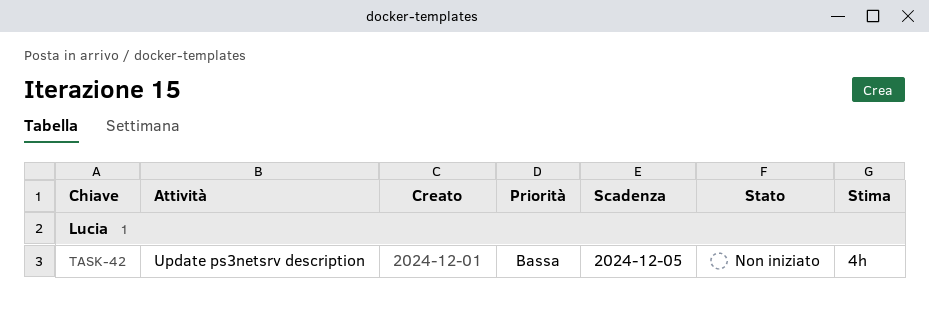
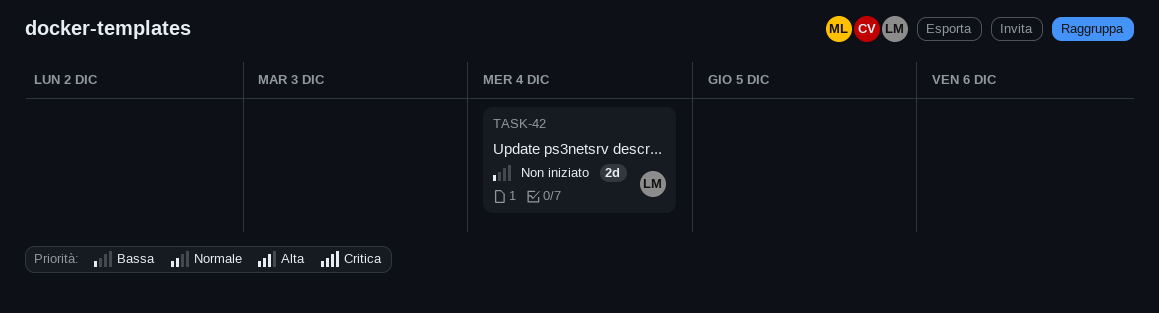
TASK-42, estimate: 4h -> 2d
TASK-42, due: Dec 5 -> Dec 4

